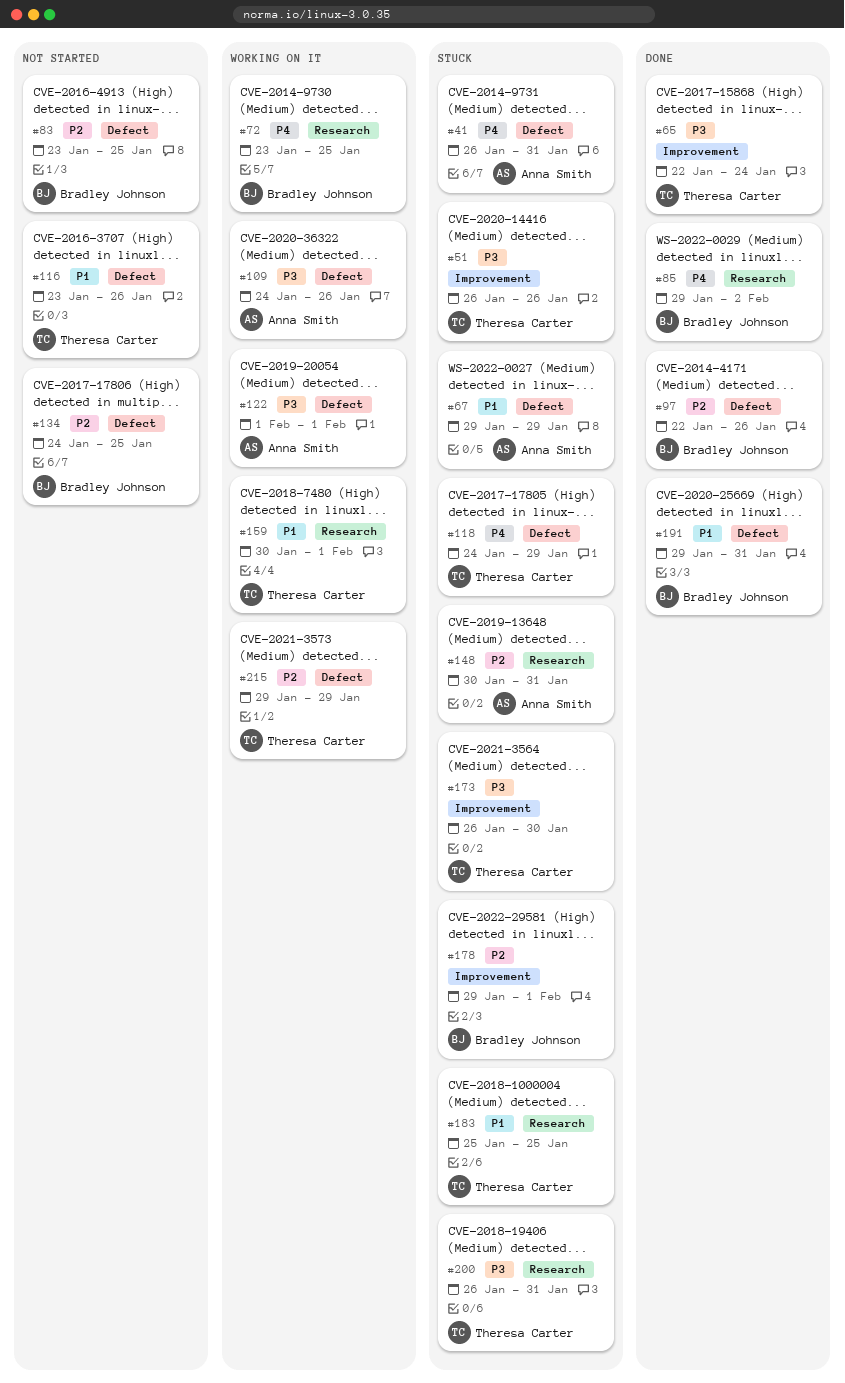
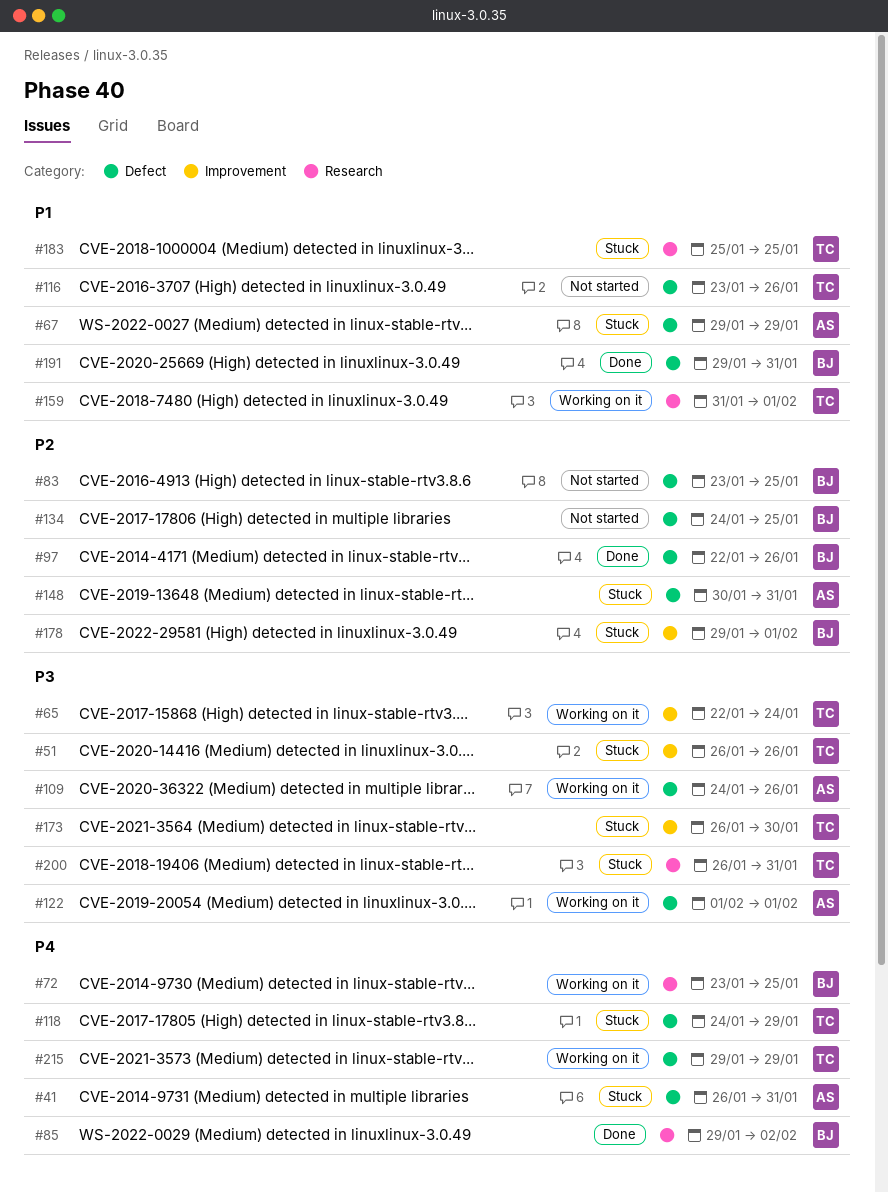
#65, status: Done -> Working on it
#148, label: Research -> Defect
#159, start: Jan 30 -> Jan 31
#215, priority: P2 -> P4

